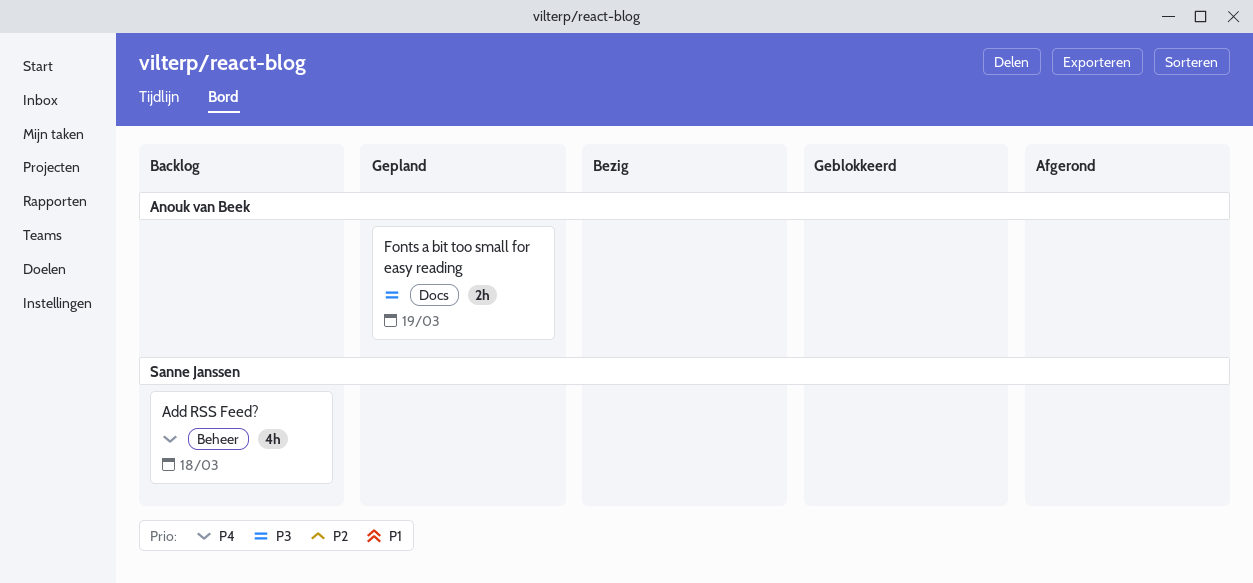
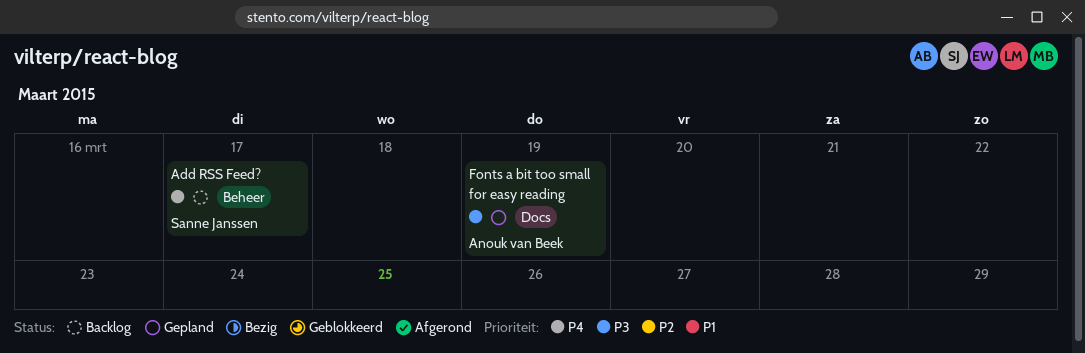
Add RSS Feed?, due: Mar 18 -> Mar 17

